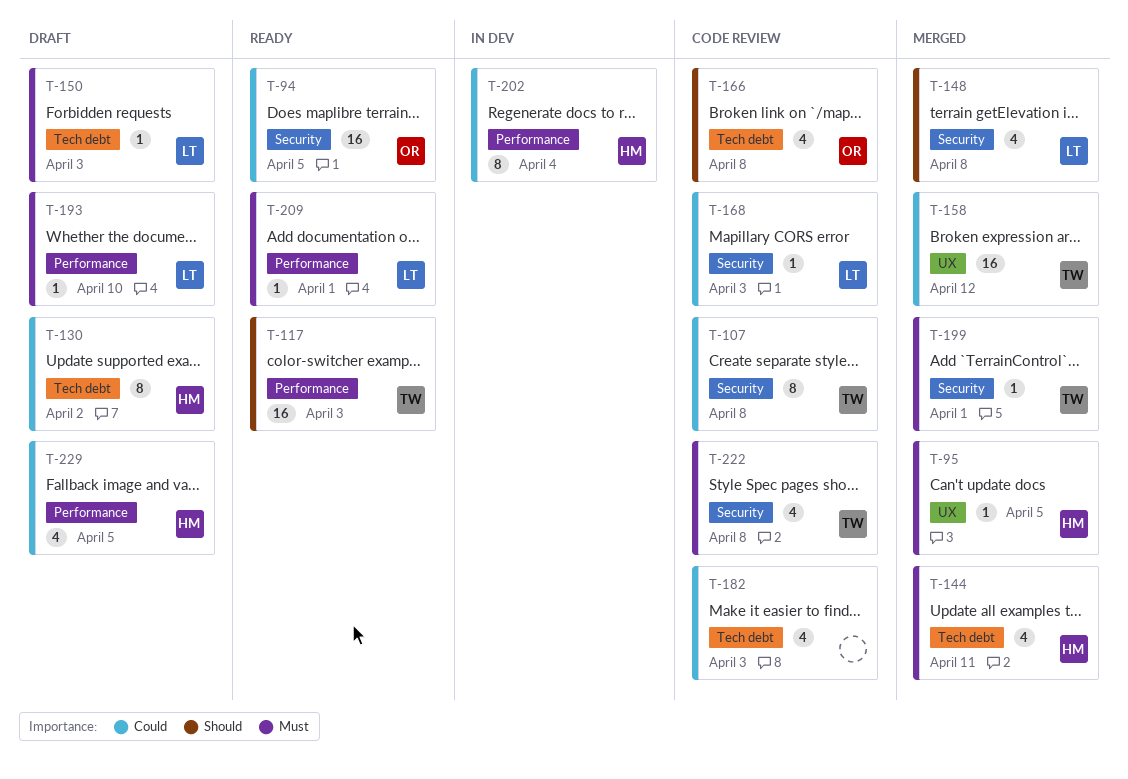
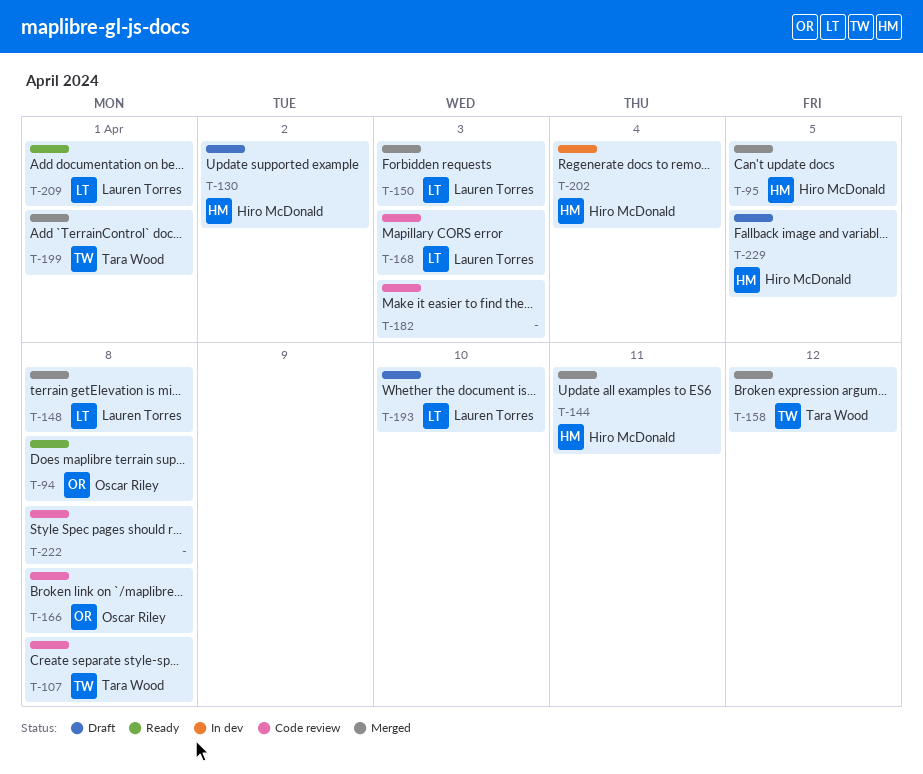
T-94, due: Apr 5 -> Apr 8
T-117: present -> none
T-150, status: Draft -> Merged
T-222, owner: Tara Wood -> none

